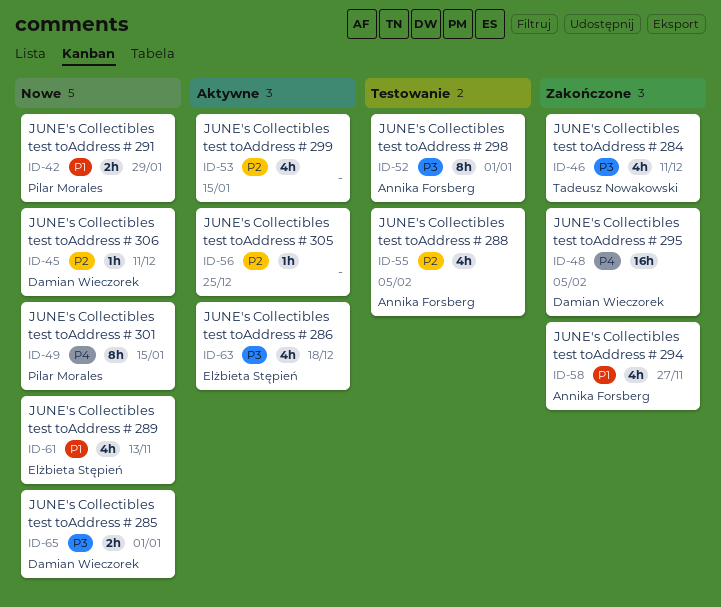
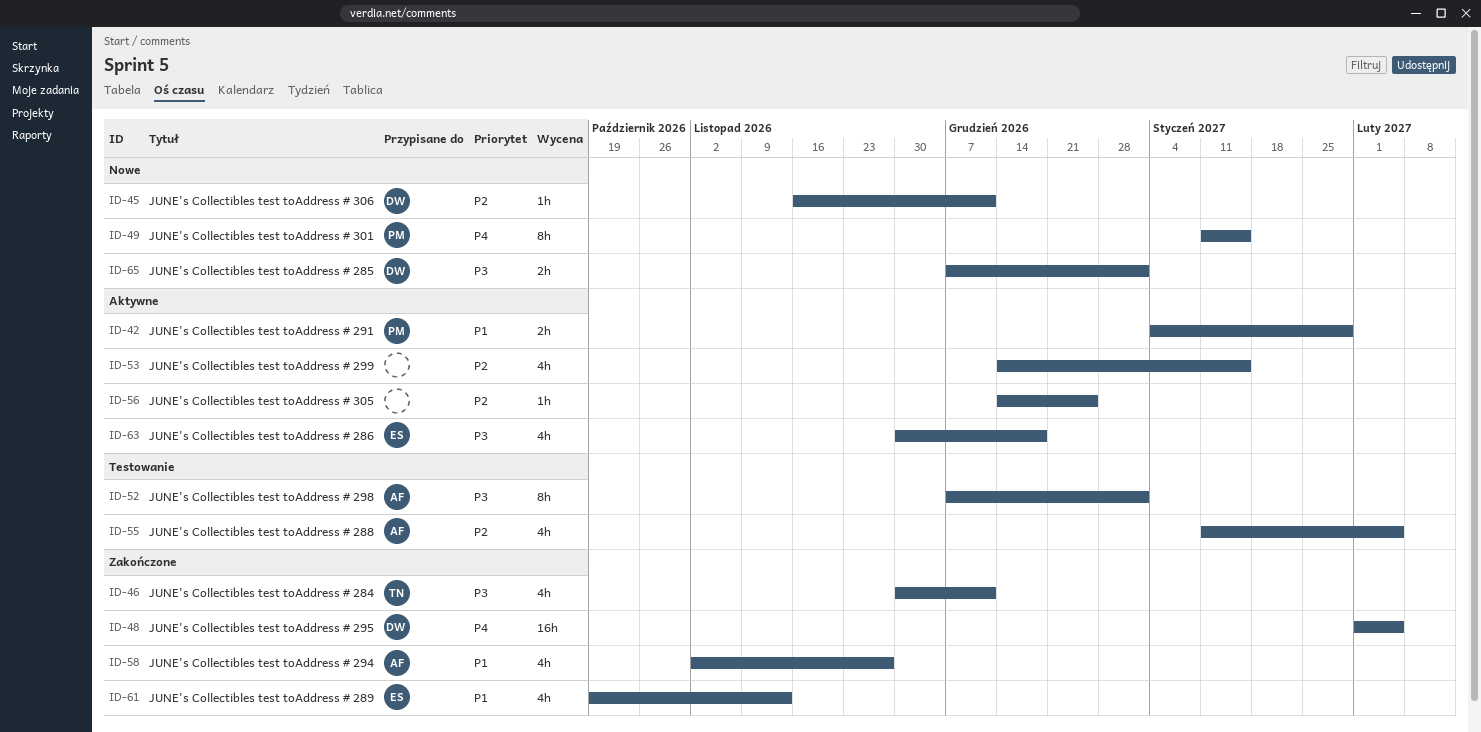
ID-42, status: Nowe -> Aktywne
ID-61, status: Nowe -> Zakończone

